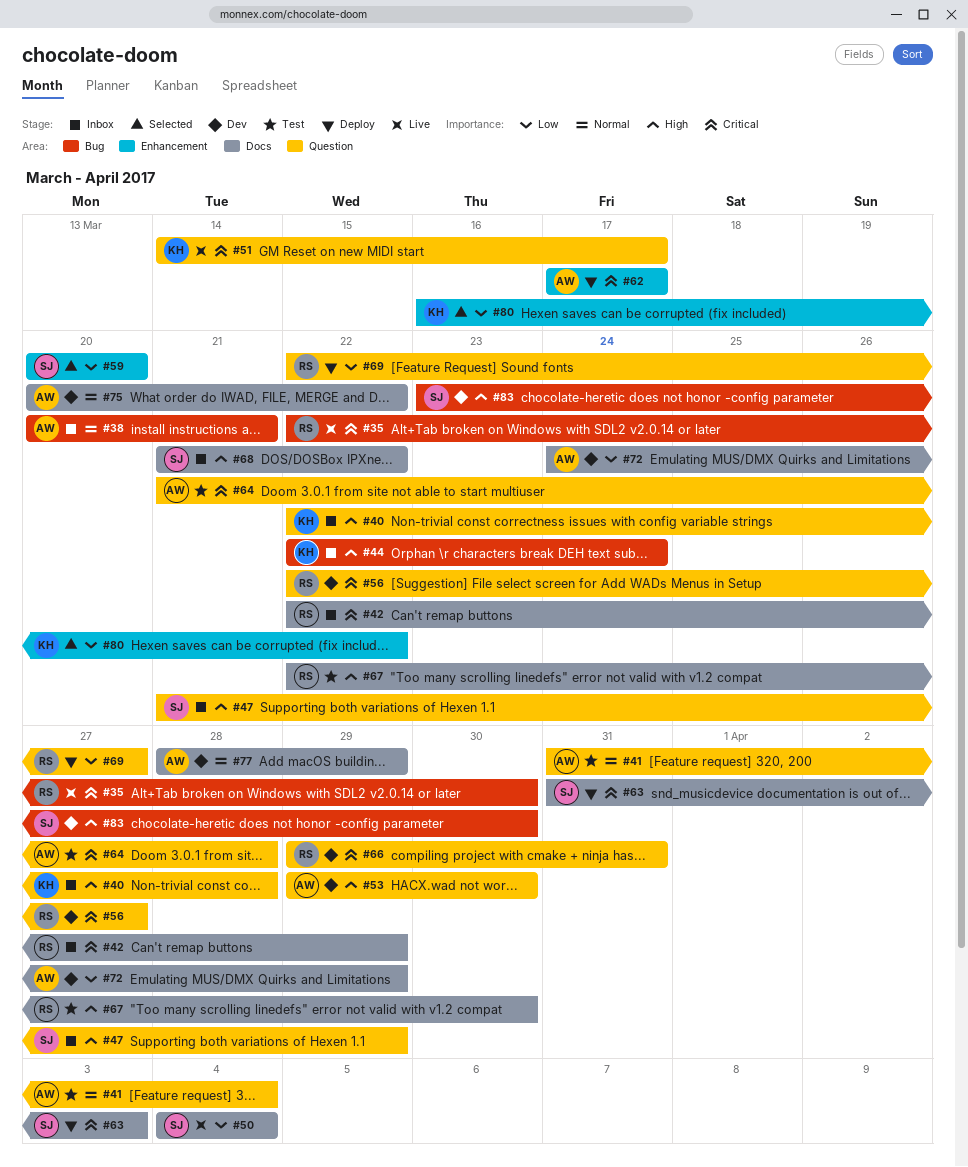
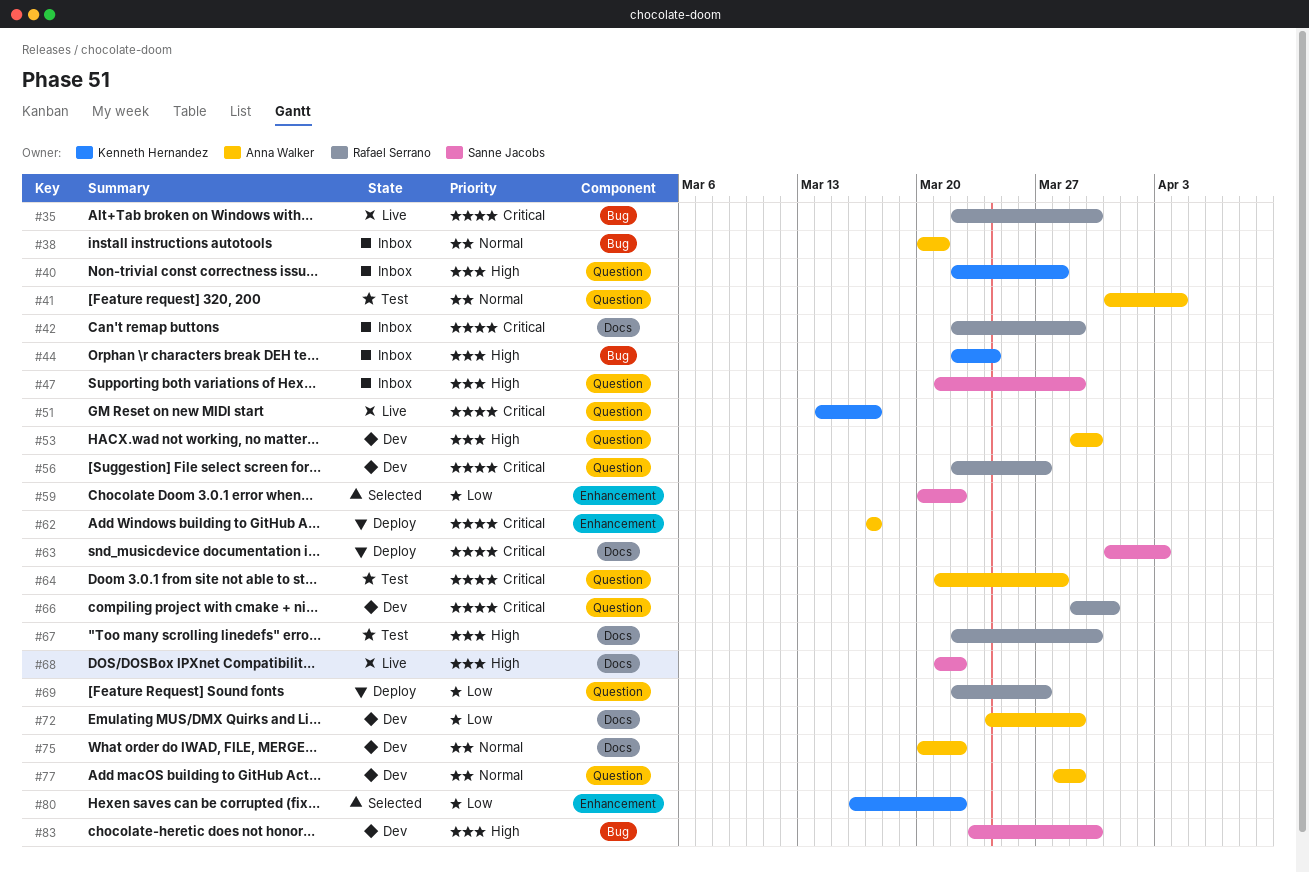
#50: present -> none
#59, due: Mar 20 -> Mar 22
#68, status: Inbox -> Live
#77, label: Docs -> Question

